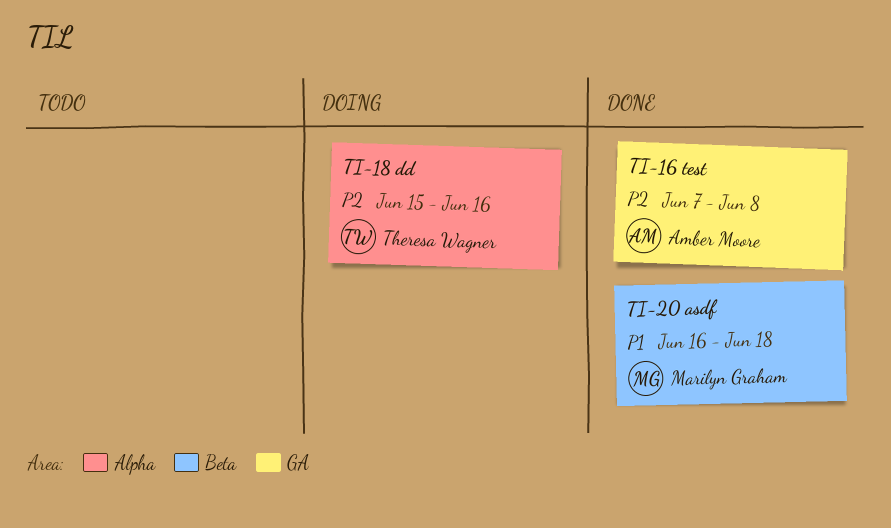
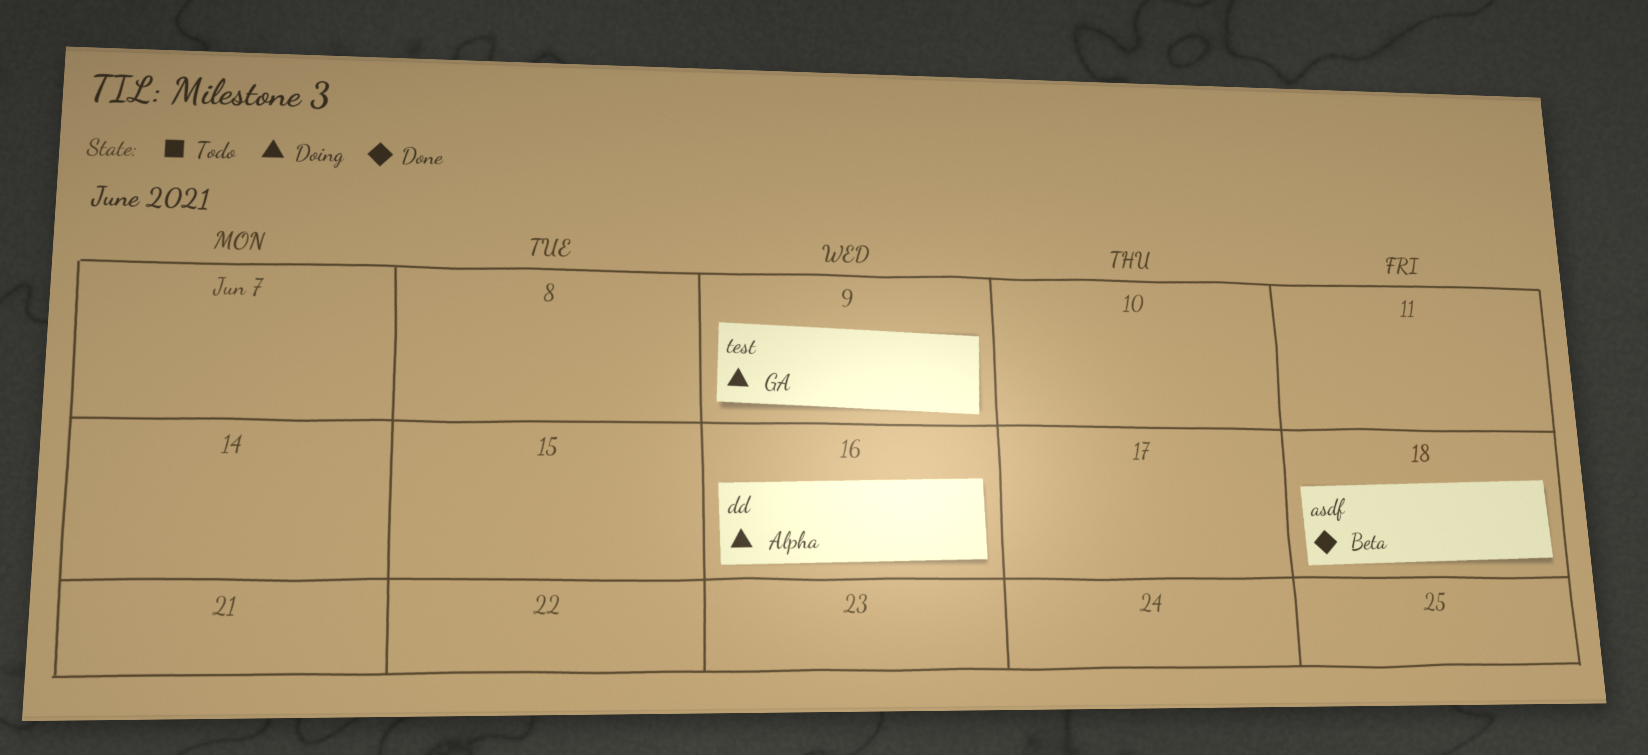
test, status: Done -> Doing
test, due: Jun 8 -> Jun 9

